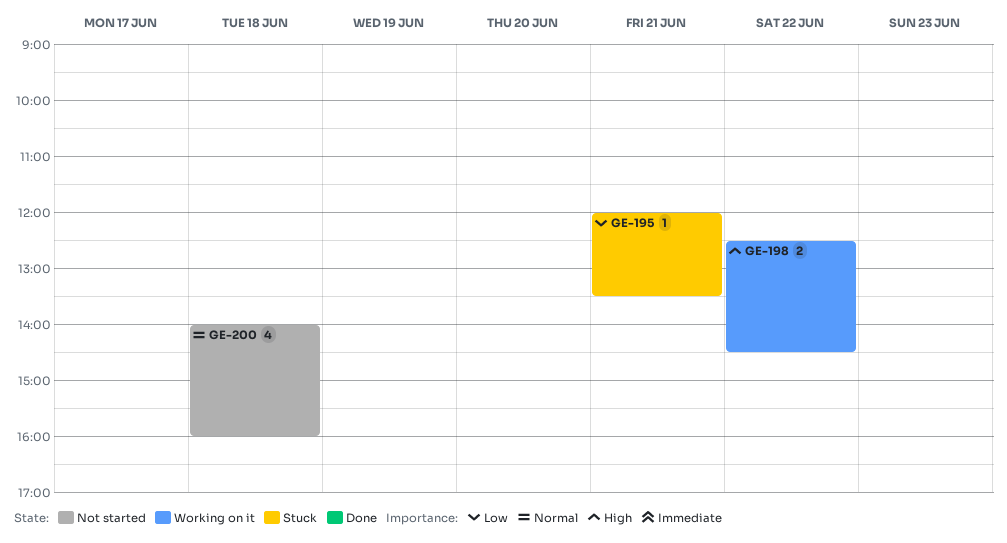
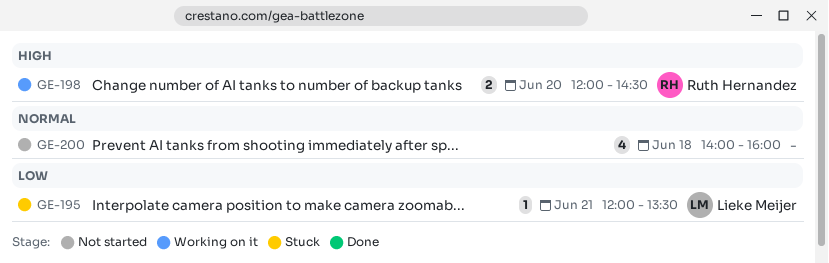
GE-198, day: Jun 22 -> Jun 20
GE-198, begins: 12:30 -> 12:00

